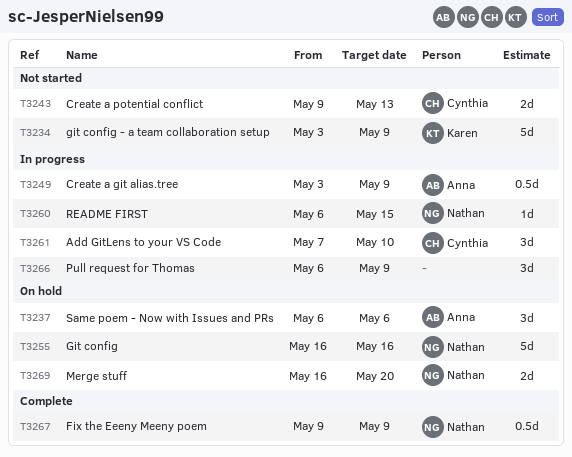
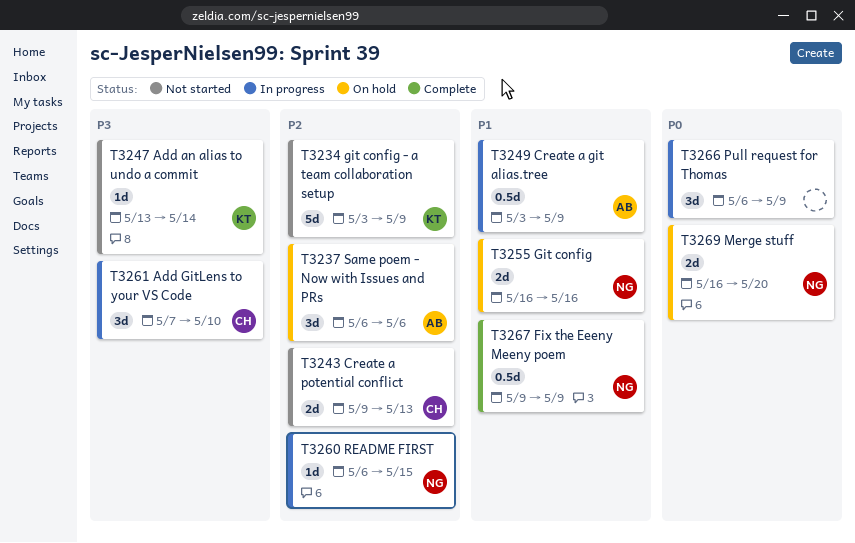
T3247: none -> present
T3255, estimate: 5d -> 2d

